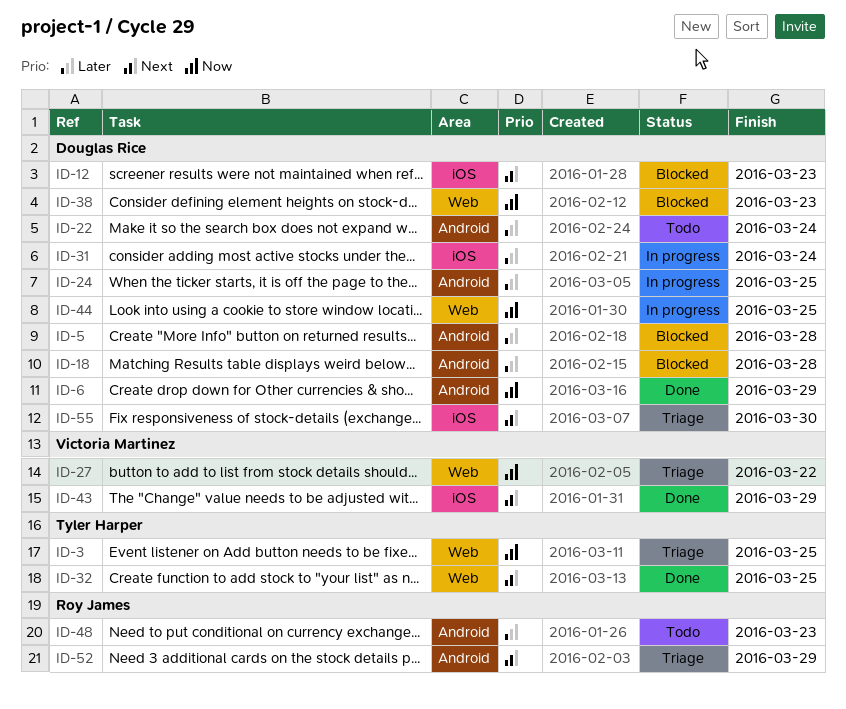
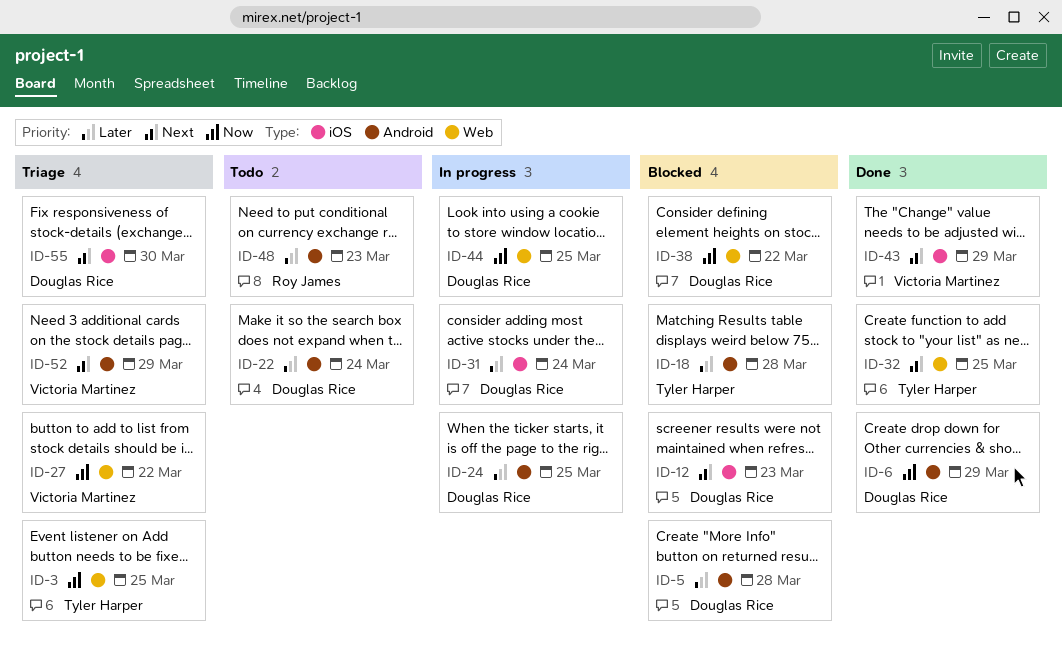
ID-18, owner: Douglas Rice -> Tyler Harper
ID-38, due: Mar 23 -> Mar 22
ID-52, owner: Roy James -> Victoria Martinez

